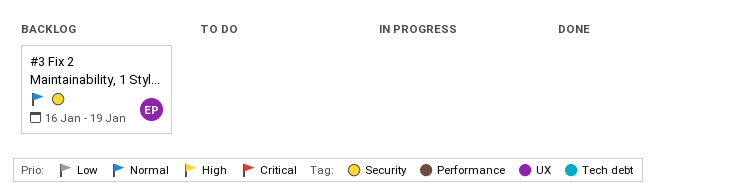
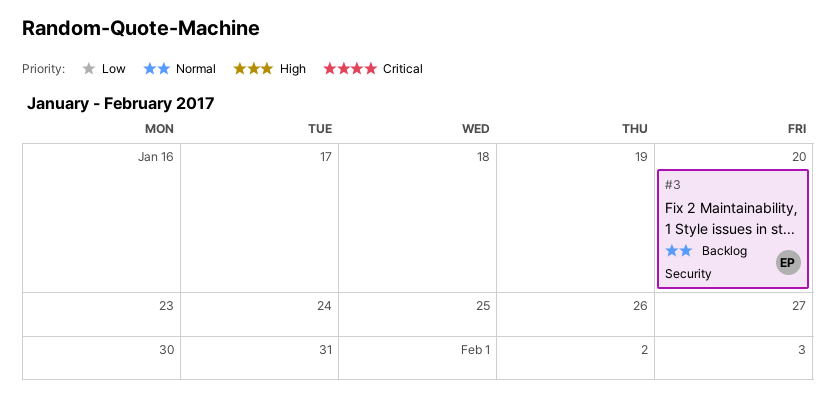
#3, due: Jan 19 -> Jan 20

